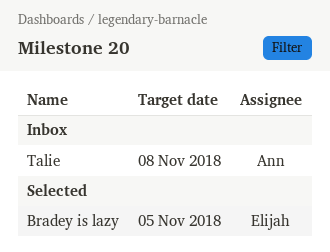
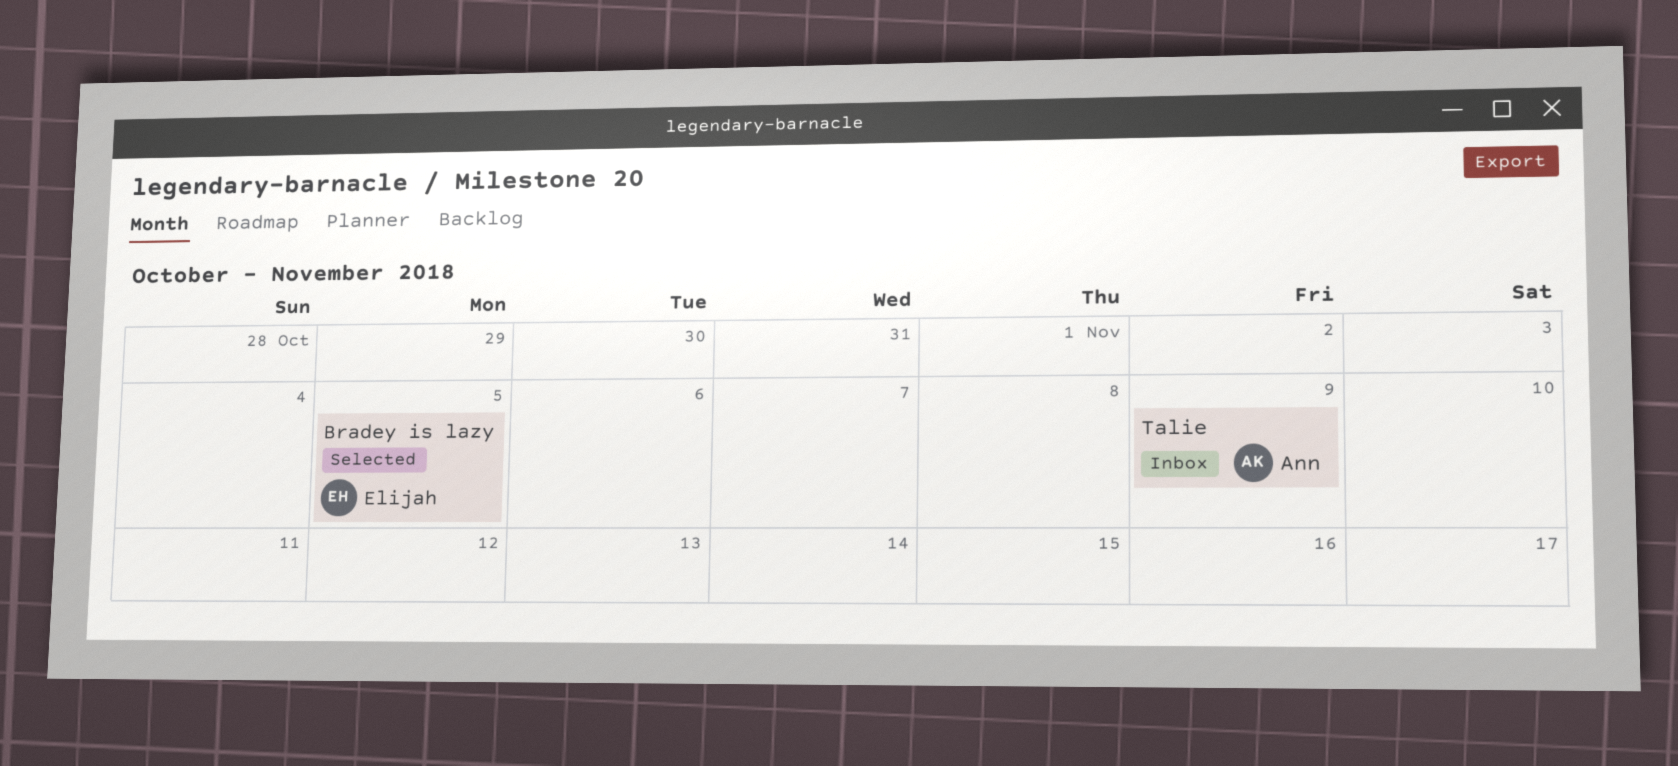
Talie, due: Nov 8 -> Nov 9

